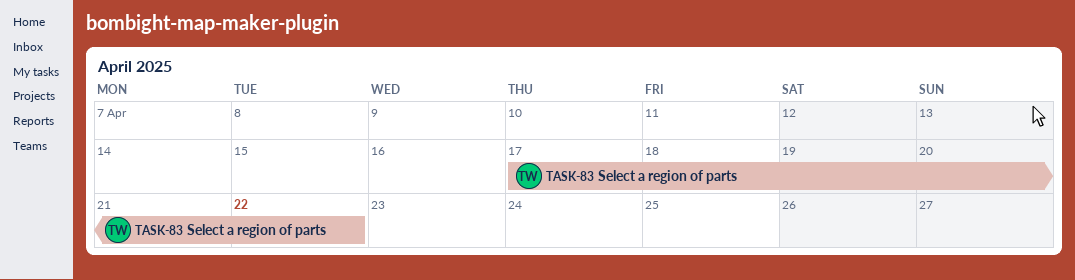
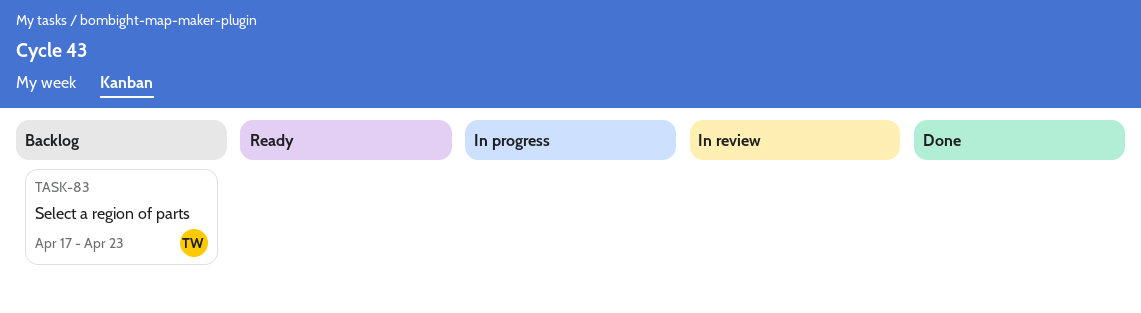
TASK-83, due: Apr 22 -> Apr 23

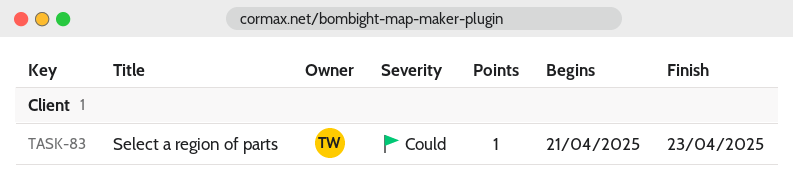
TASK-83, start: Apr 17 -> Apr 21

